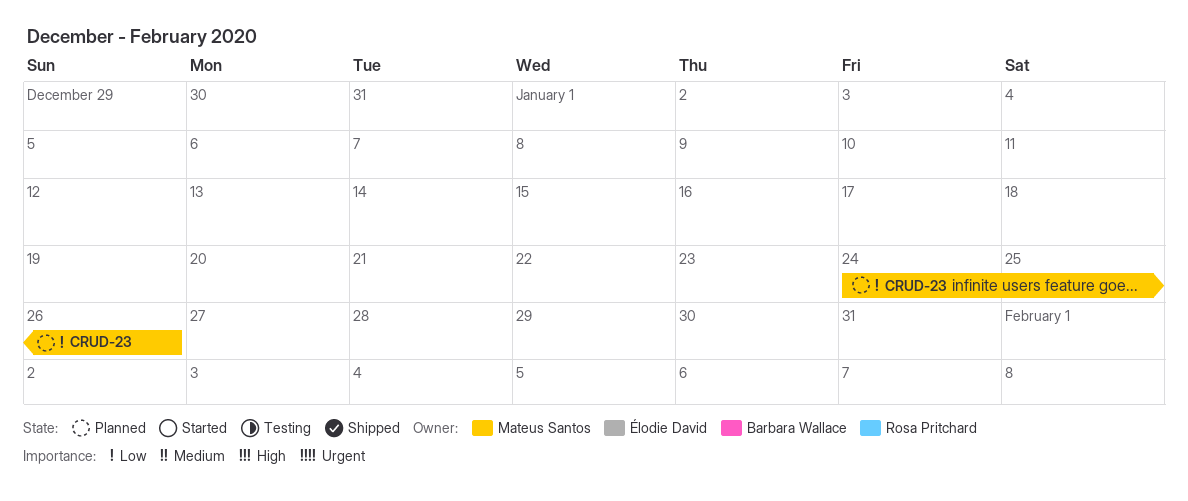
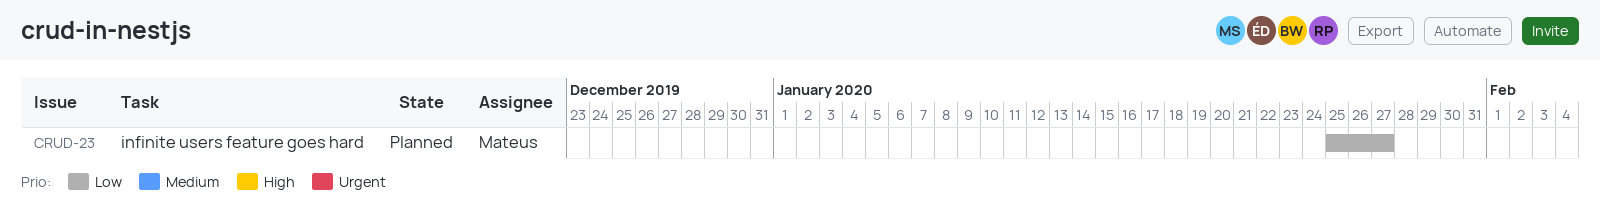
CRUD-23, start: Jan 24 -> Jan 25
CRUD-23, due: Jan 26 -> Jan 27

